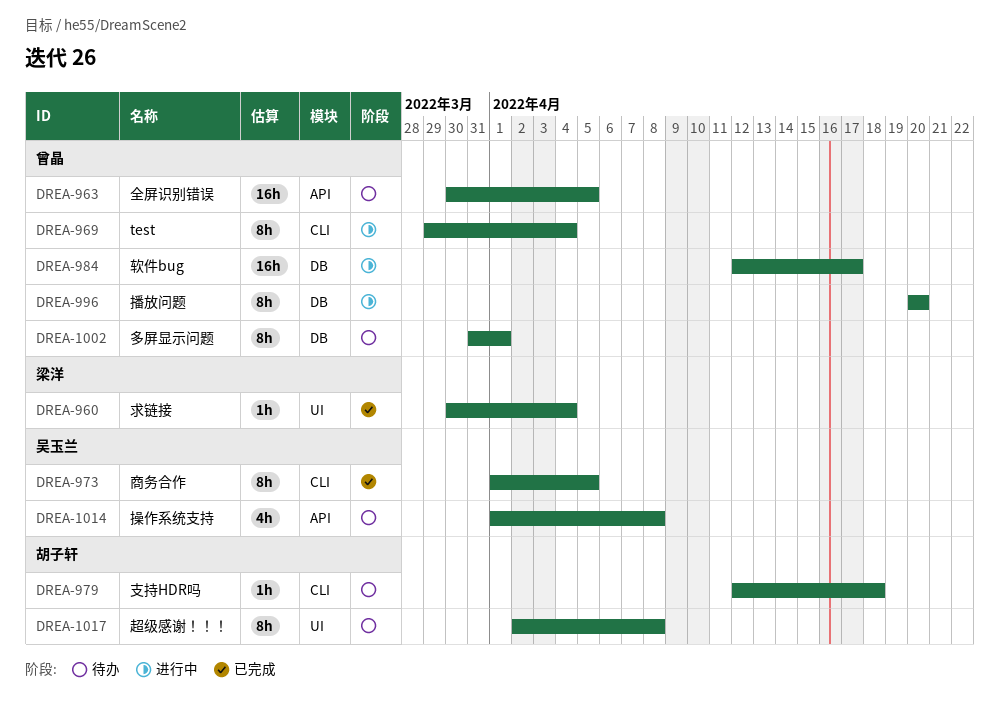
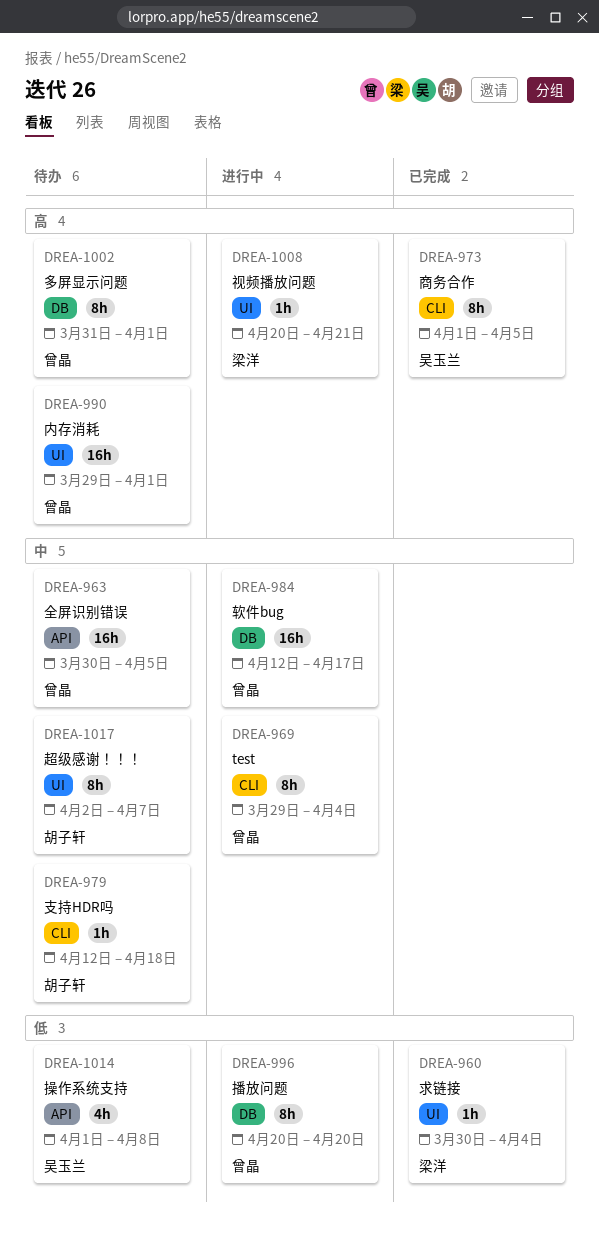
DREA-990: none -> present
DREA-1008: none -> present
DREA-1017, due: Apr 8 -> Apr 7

